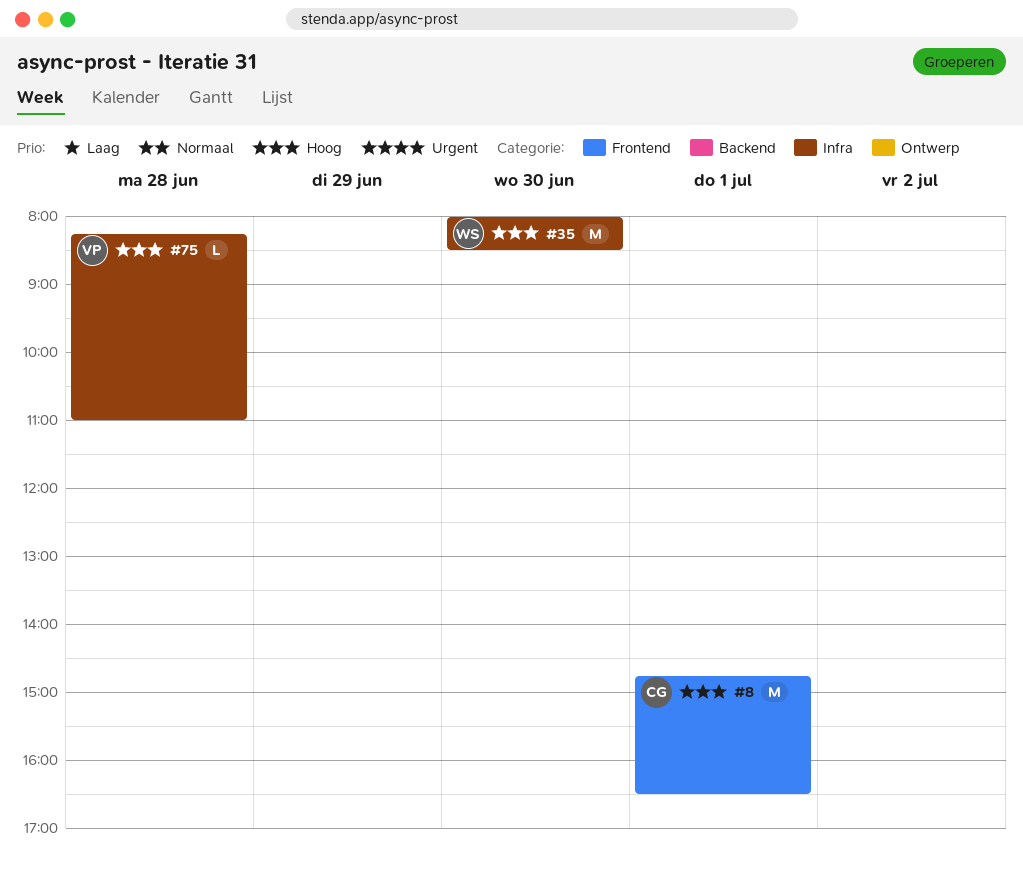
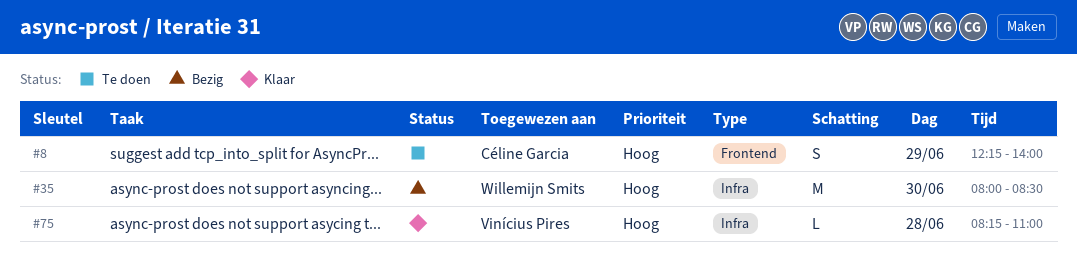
#8, estimate: M -> S
#8, day: Jul 1 -> Jun 29
#8, begins: 14:45 -> 12:15
#8, ends: 16:30 -> 14:00

